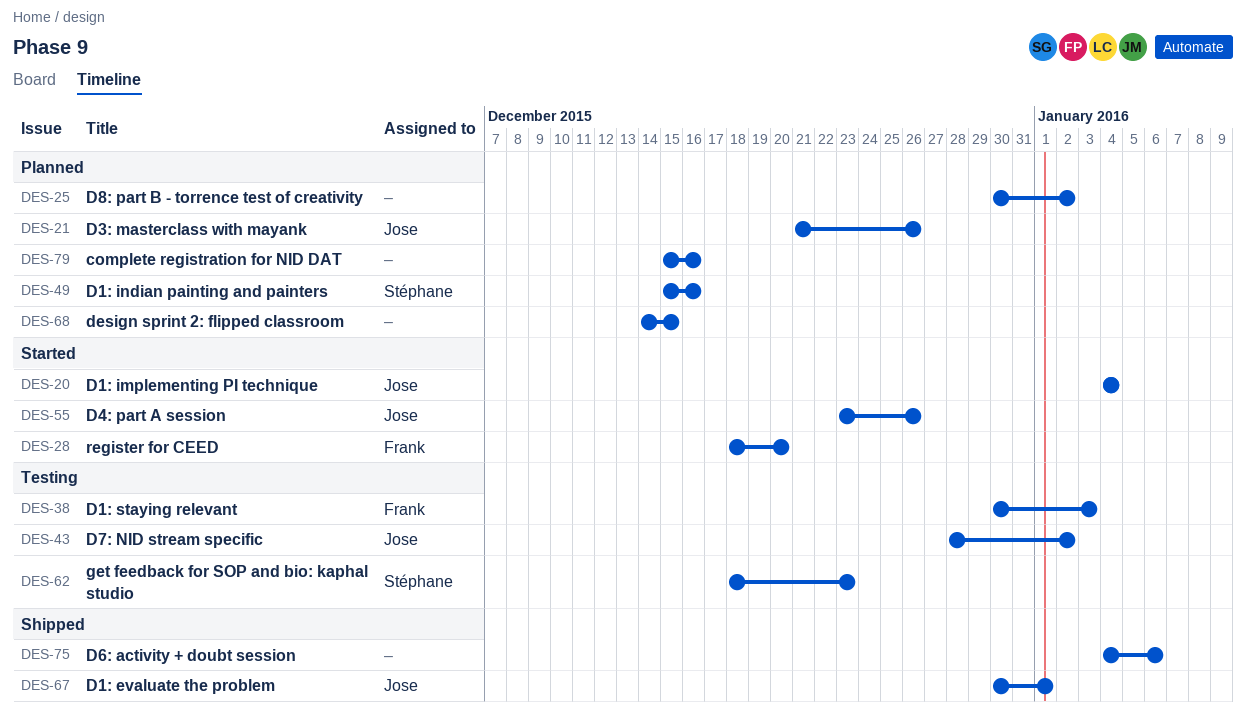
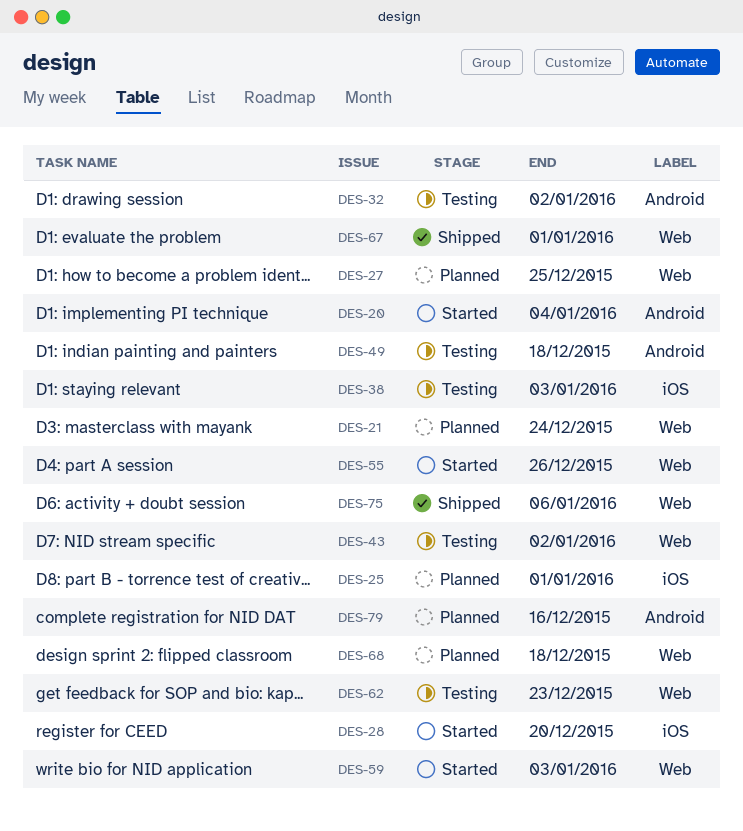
DES-21, due: Dec 26 -> Dec 24
DES-25, due: Jan 2 -> Jan 1
DES-27: none -> present
DES-32: none -> present
DES-49, status: Planned -> Testing
DES-49, due: Dec 16 -> Dec 18
DES-59: none -> present
DES-68, due: Dec 15 -> Dec 18

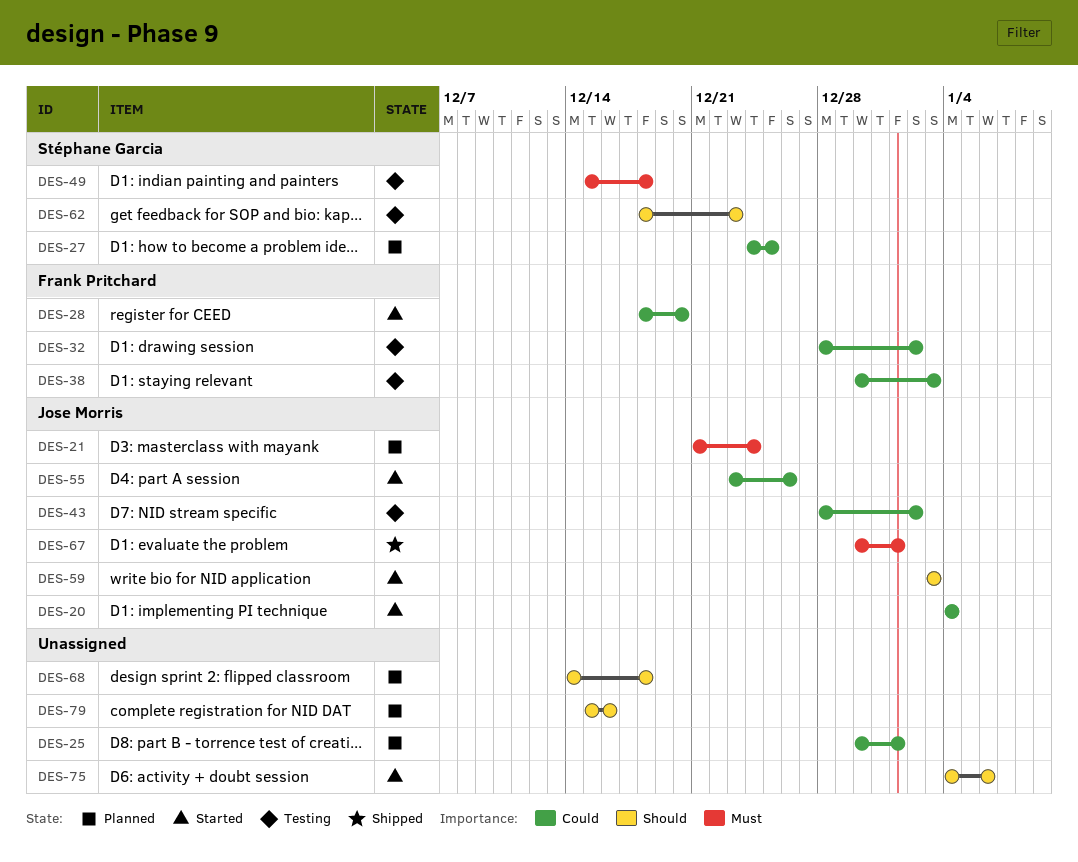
DES-75, status: Shipped -> Started

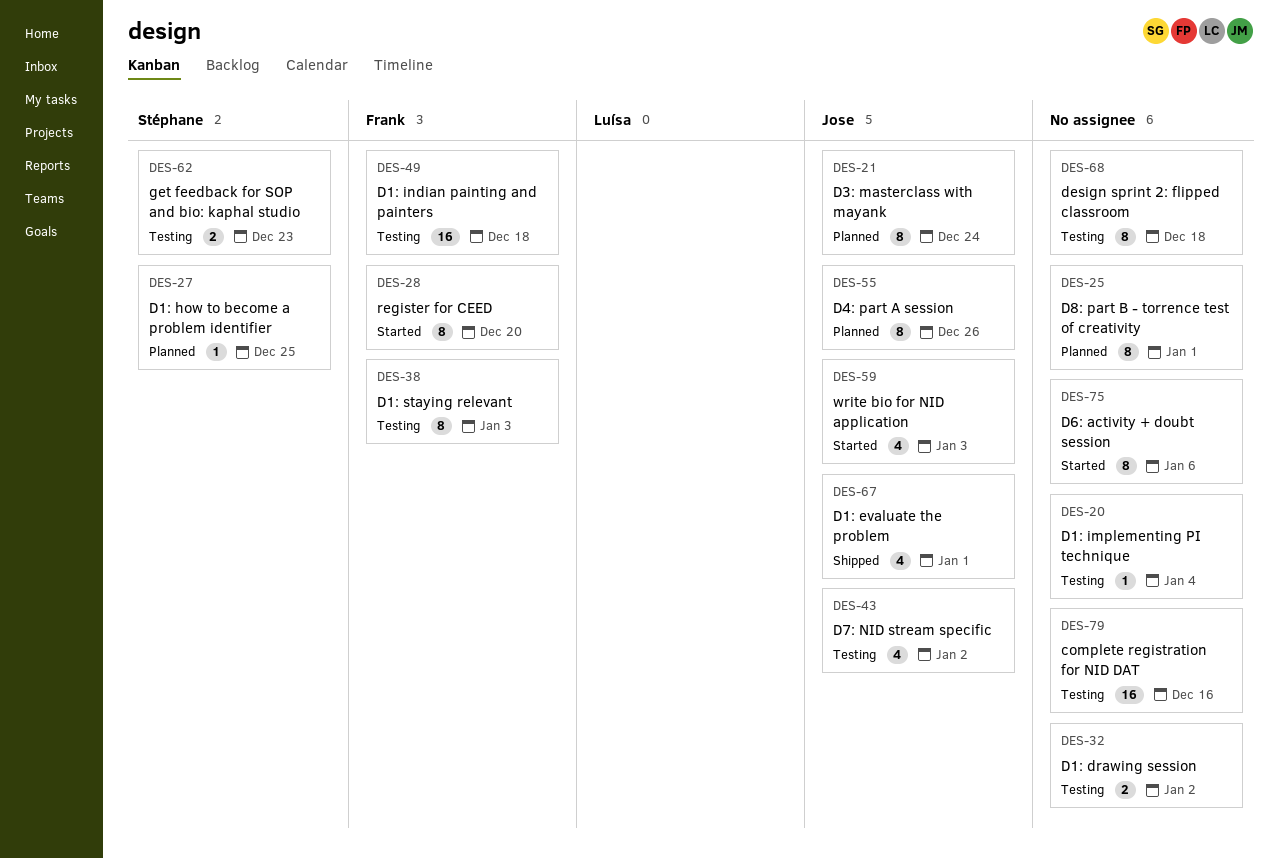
DES-20, status: Started -> Testing
DES-20, owner: Jose Morris -> none
DES-32, owner: Frank Pritchard -> none
DES-49, owner: Stéphane Garcia -> Frank Pritchard
DES-55, status: Started -> Planned
DES-68, status: Planned -> Testing
DES-79, status: Planned -> Testing

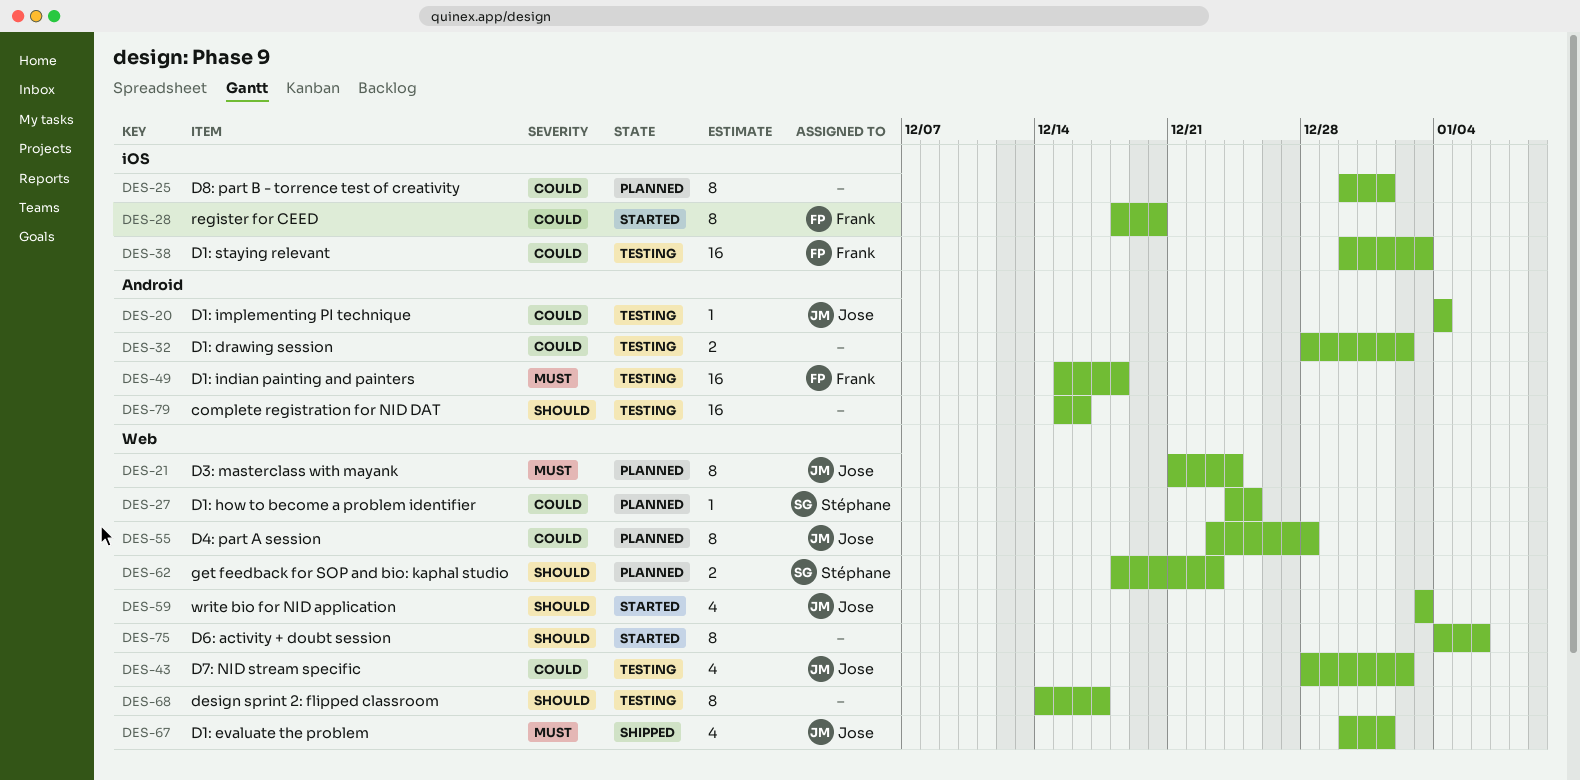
DES-20, owner: none -> Jose
DES-38, estimate: 8 -> 16
DES-55, due: Dec 26 -> Dec 28
DES-62, status: Testing -> Planned
DES-68, due: Dec 18 -> Dec 17

